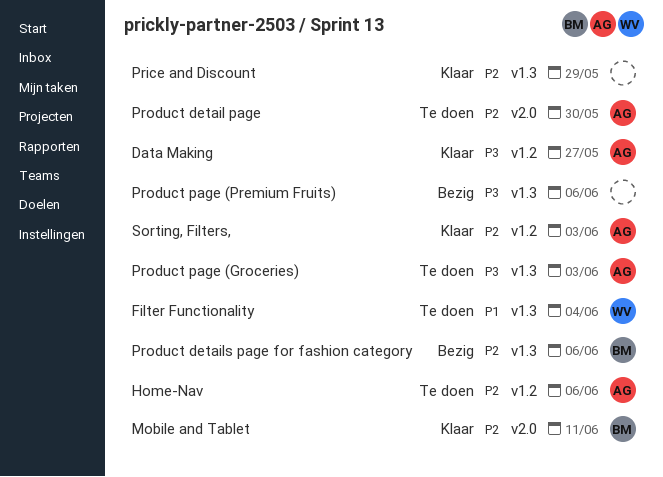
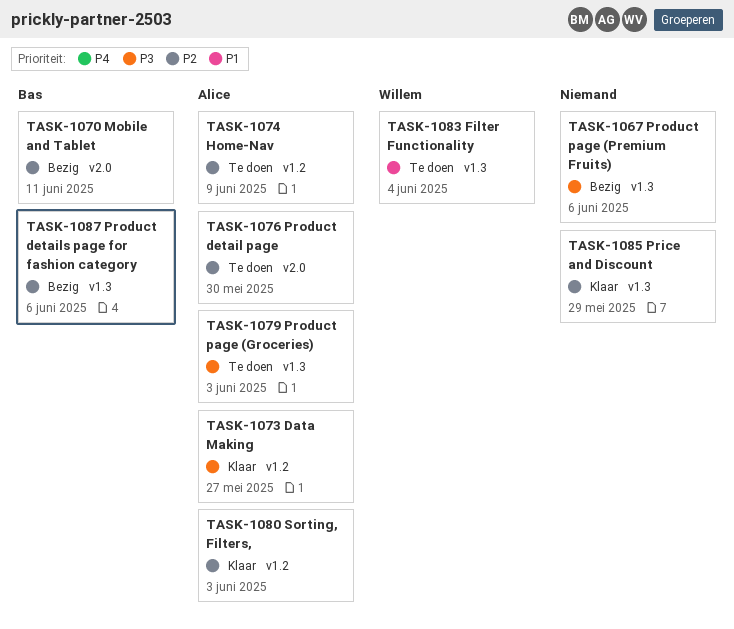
Home-Nav, due: Jun 6 -> Jun 9
Mobile and Tablet, status: Klaar -> Bezig

